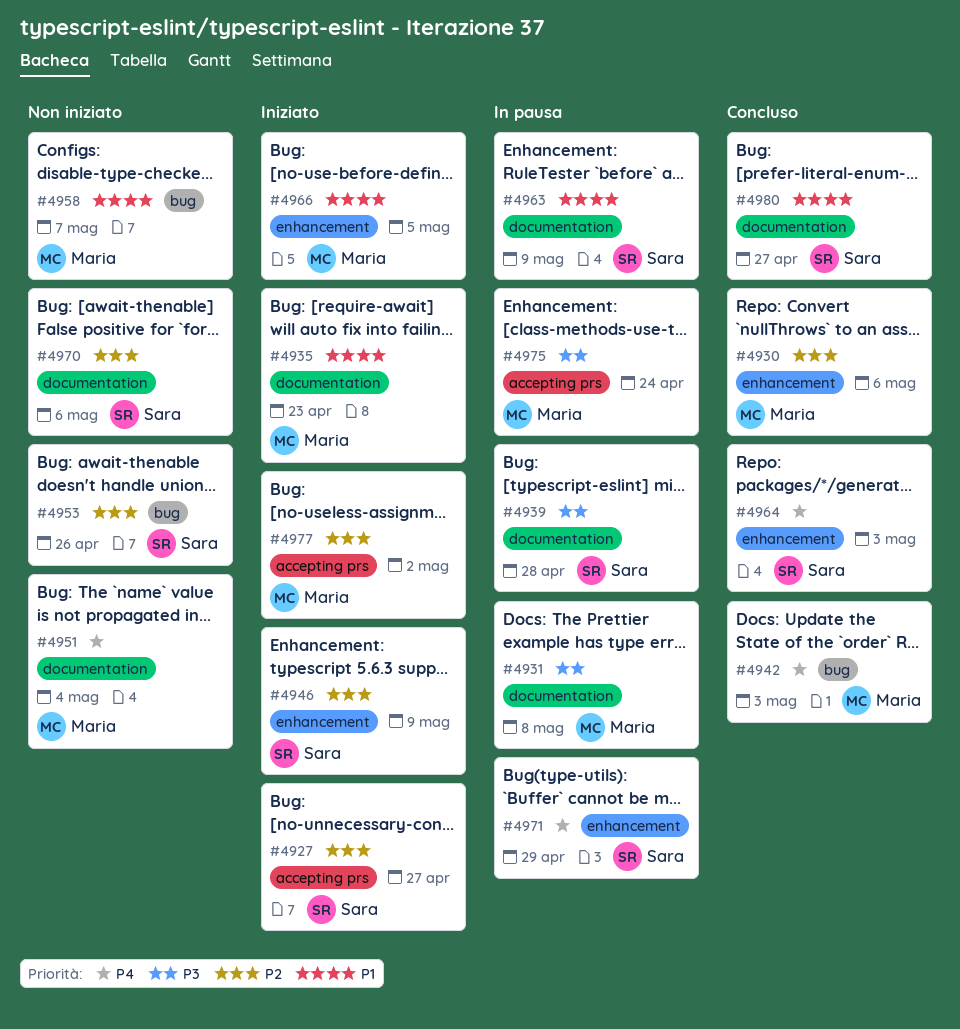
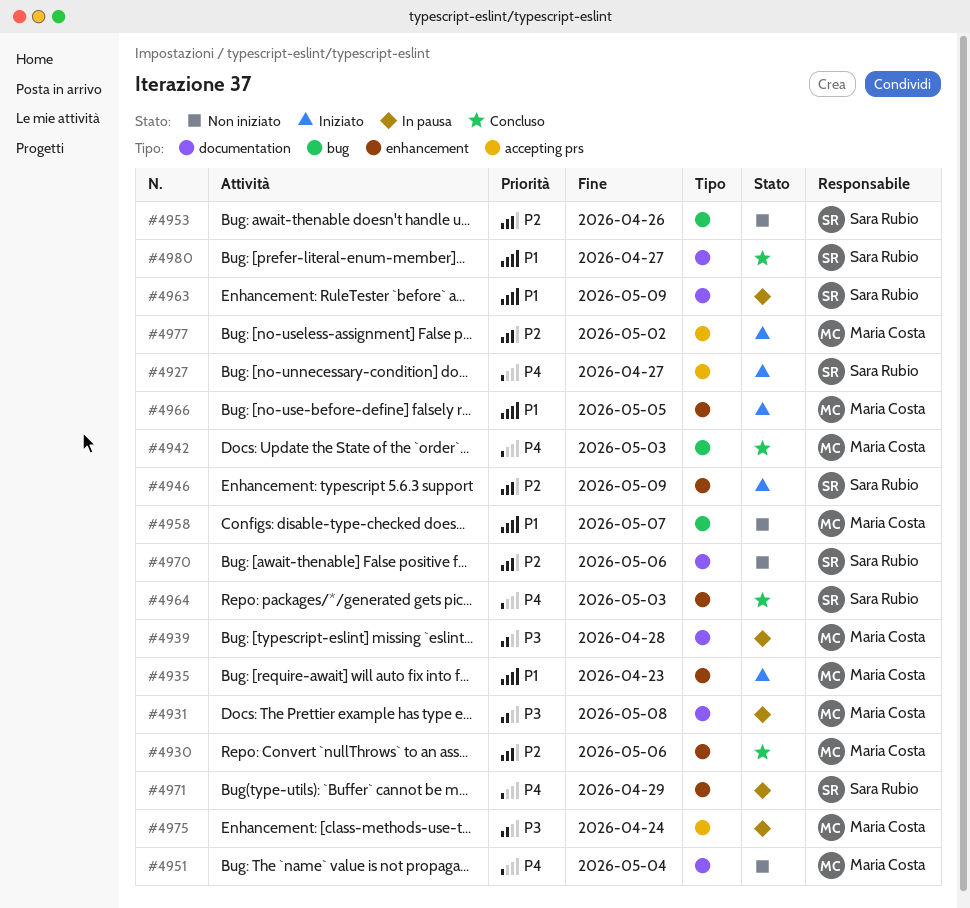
#4927, priority: P2 -> P4
#4935, label: documentation -> enhancement
#4939, owner: Sara Rubio -> Maria Costa

